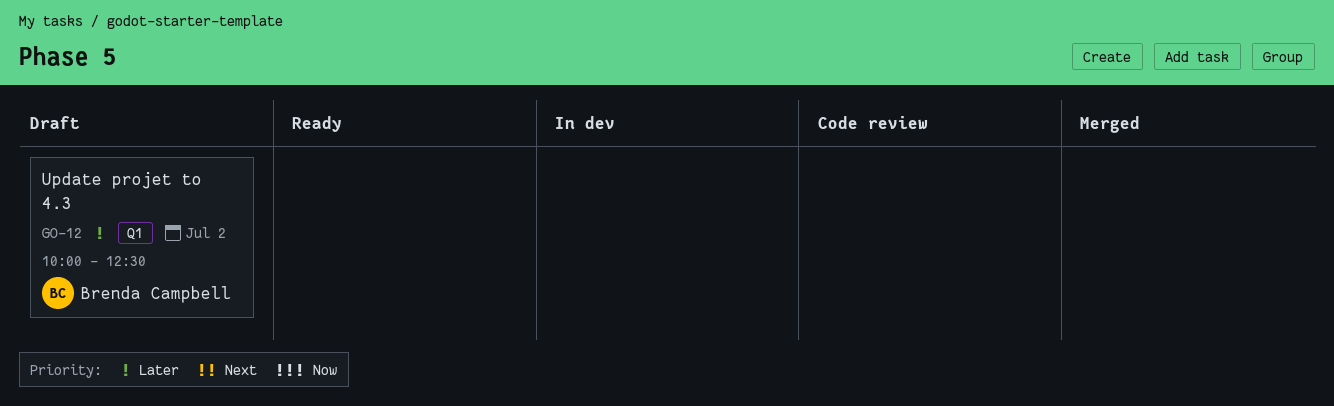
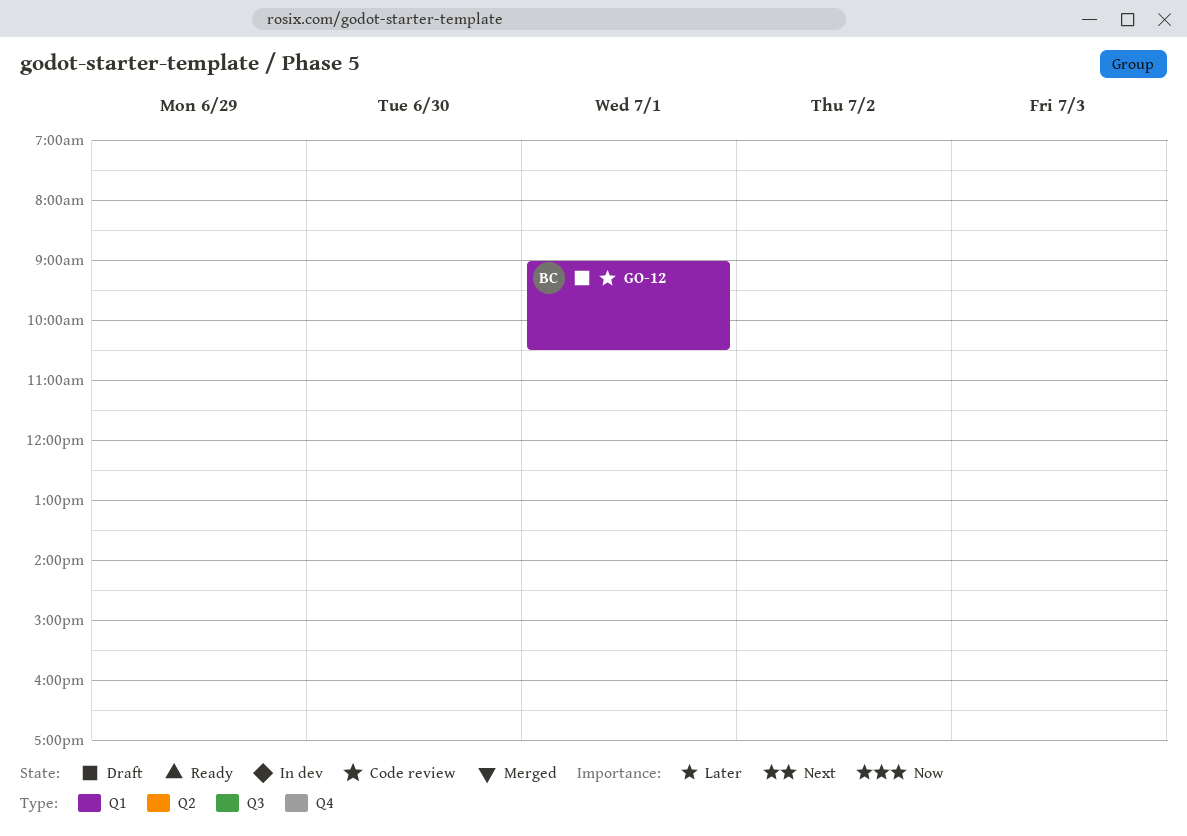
GO-12, day: Jul 2 -> Jul 1
GO-12, begins: 10:00 -> 09:00
GO-12, ends: 12:30 -> 10:30

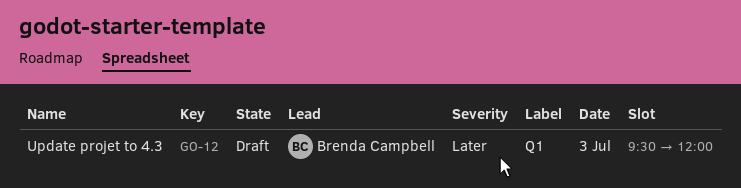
GO-12, day: Jul 1 -> Jul 3
GO-12, begins: 09:00 -> 09:30
GO-12, ends: 10:30 -> 12:00

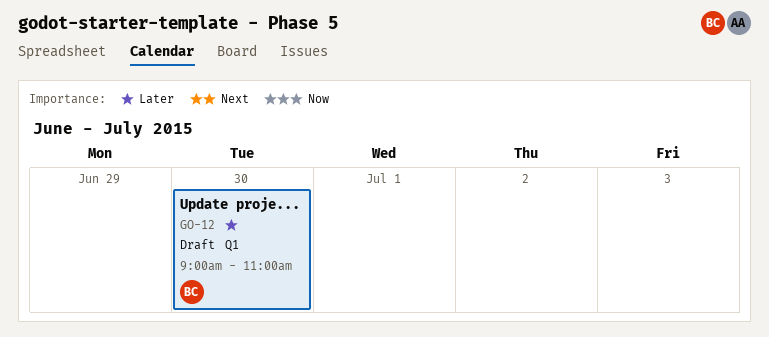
GO-12, day: Jul 3 -> Jun 30
GO-12, begins: 09:30 -> 09:00
GO-12, ends: 12:00 -> 11:00

